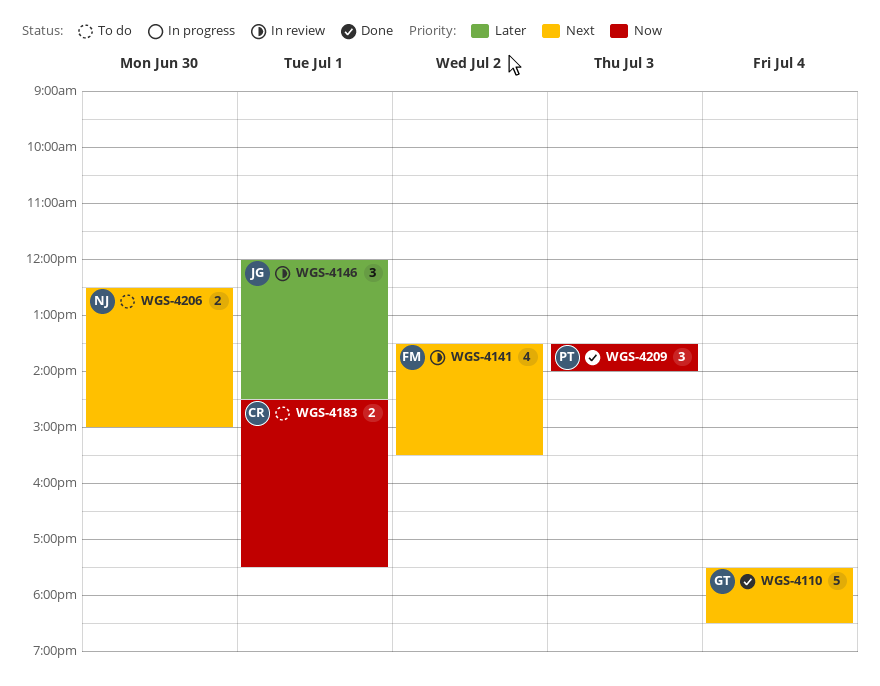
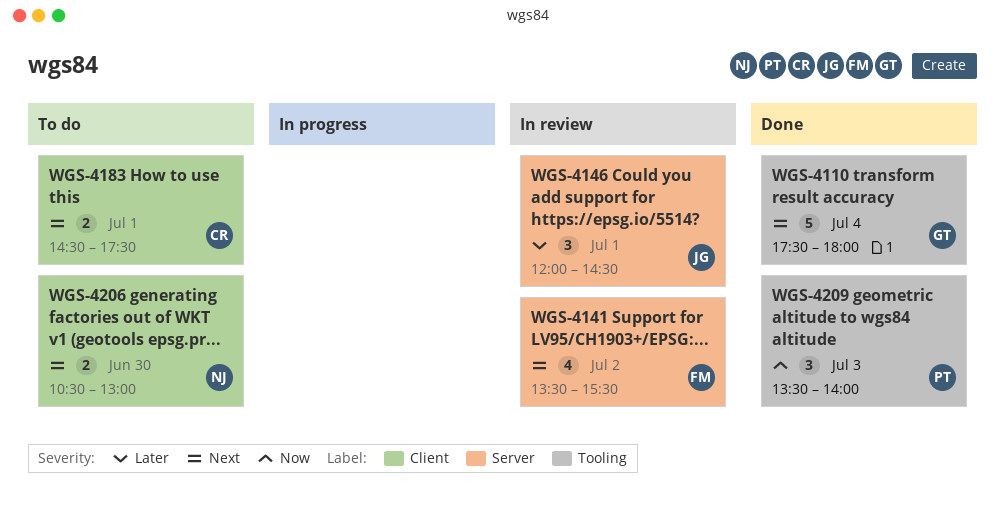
WGS-4110, ends: 18:30 -> 18:00
WGS-4183, priority: Now -> Next
WGS-4206, begins: 12:30 -> 10:30
WGS-4206, ends: 15:00 -> 13:00

